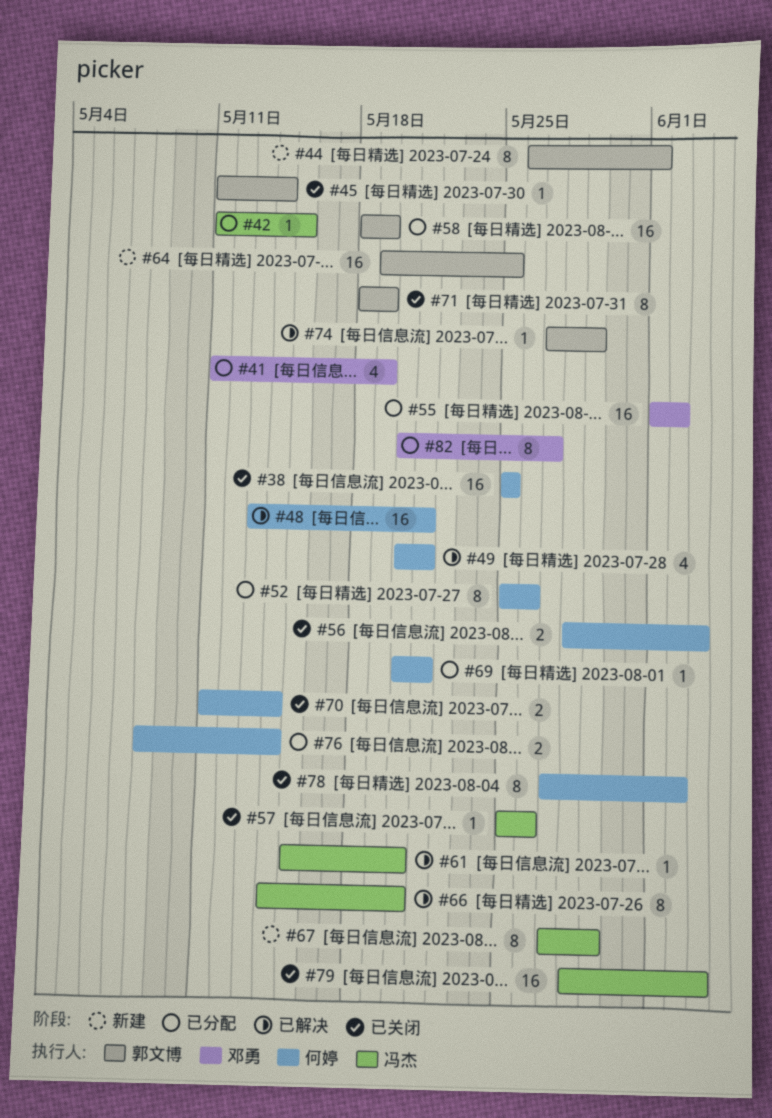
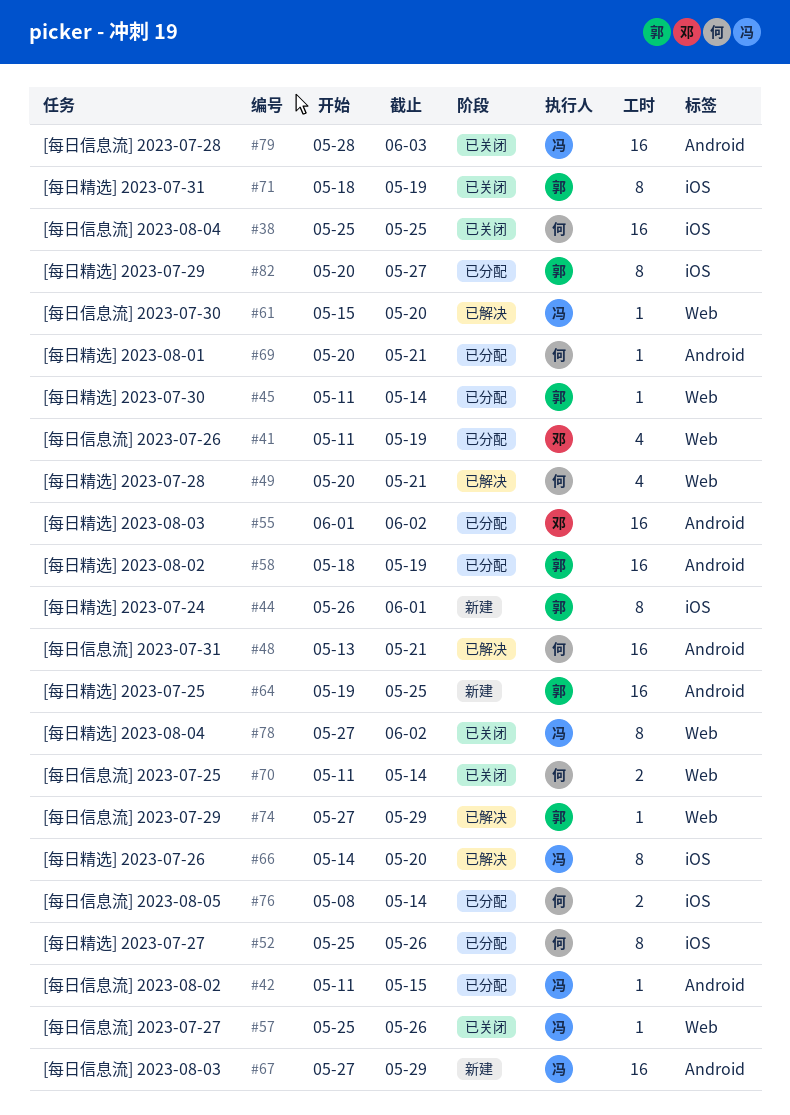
#45, status: 已关闭 -> 已分配
#56: present -> none
#67, estimate: 8 -> 16
#78, owner: 何婷 -> 冯杰
#82, owner: 邓勇 -> 郭文博

